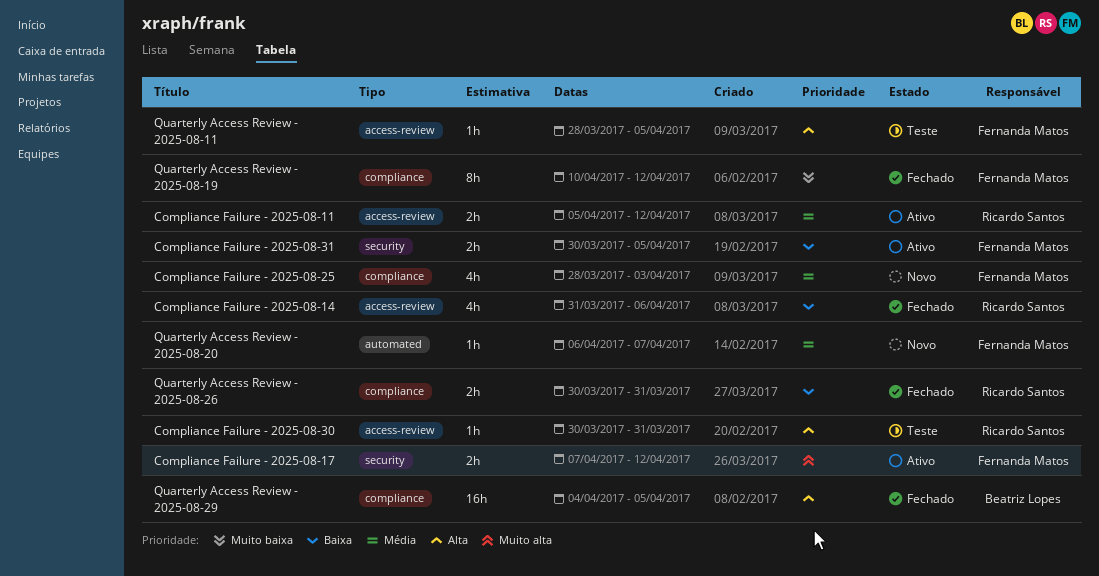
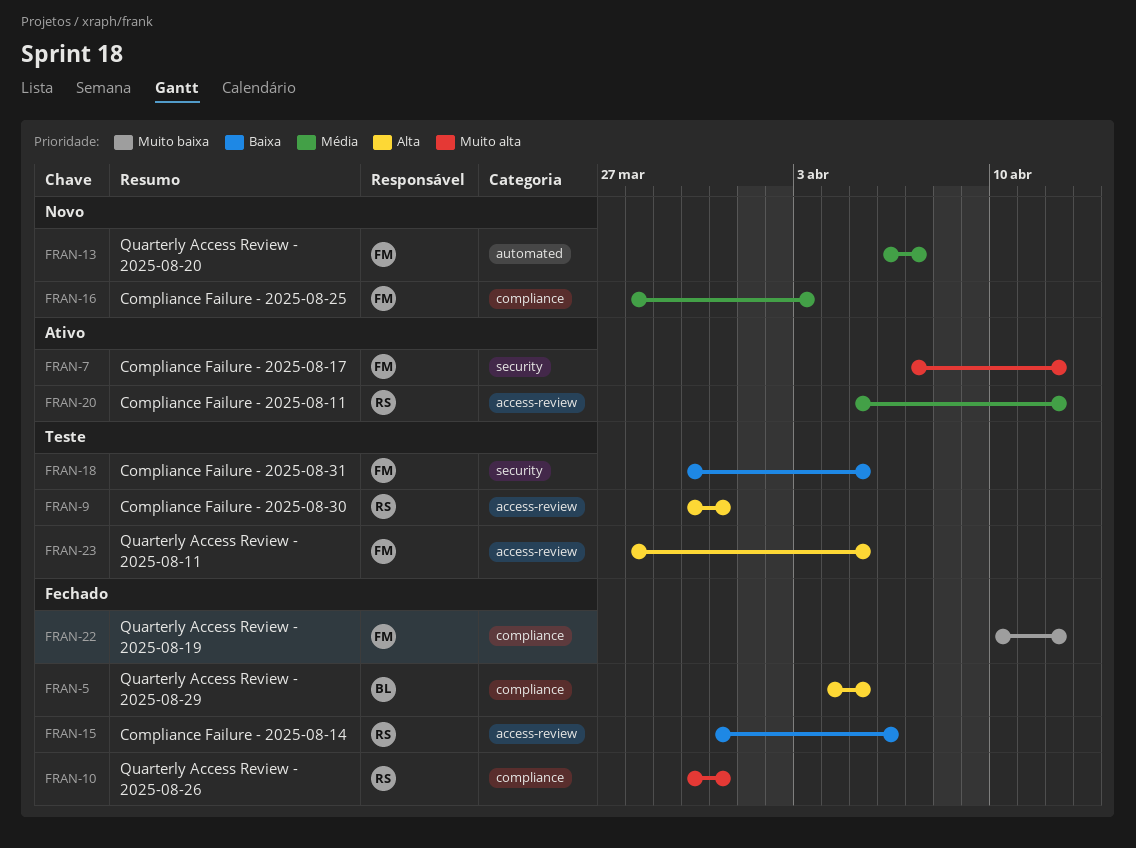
Compliance Failure - 2025-08-31, status: Ativo -> Teste
Quarterly Access Review - 2025-08-26, priority: Baixa -> Muito alta

